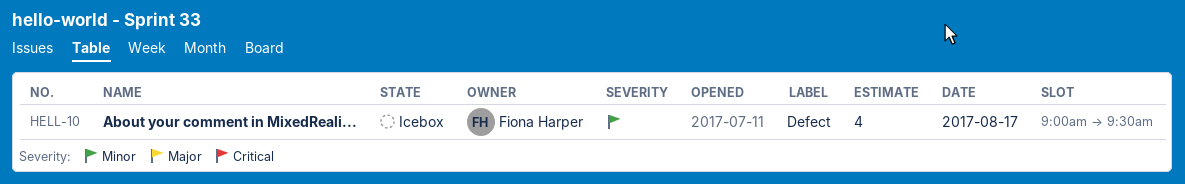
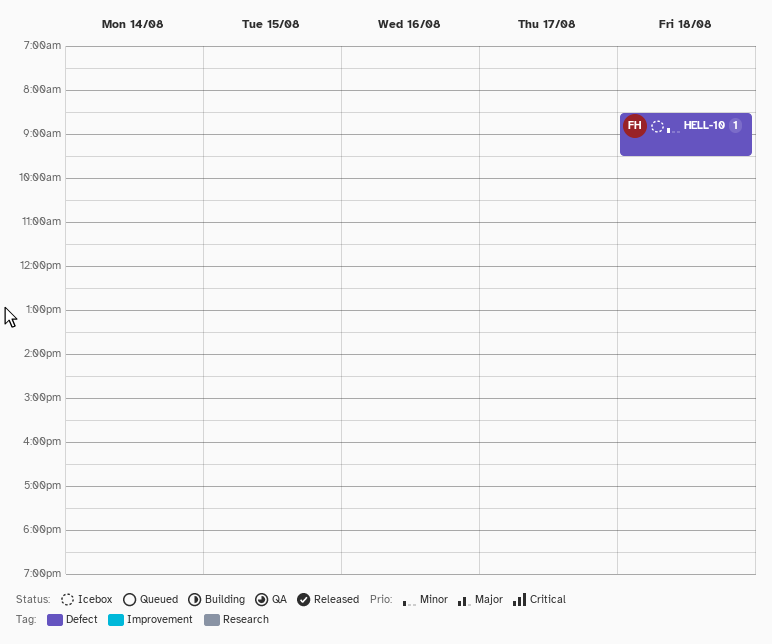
HELL-10, estimate: 4 -> 1
HELL-10, day: Aug 17 -> Aug 18
HELL-10, begins: 09:00 -> 08:30

